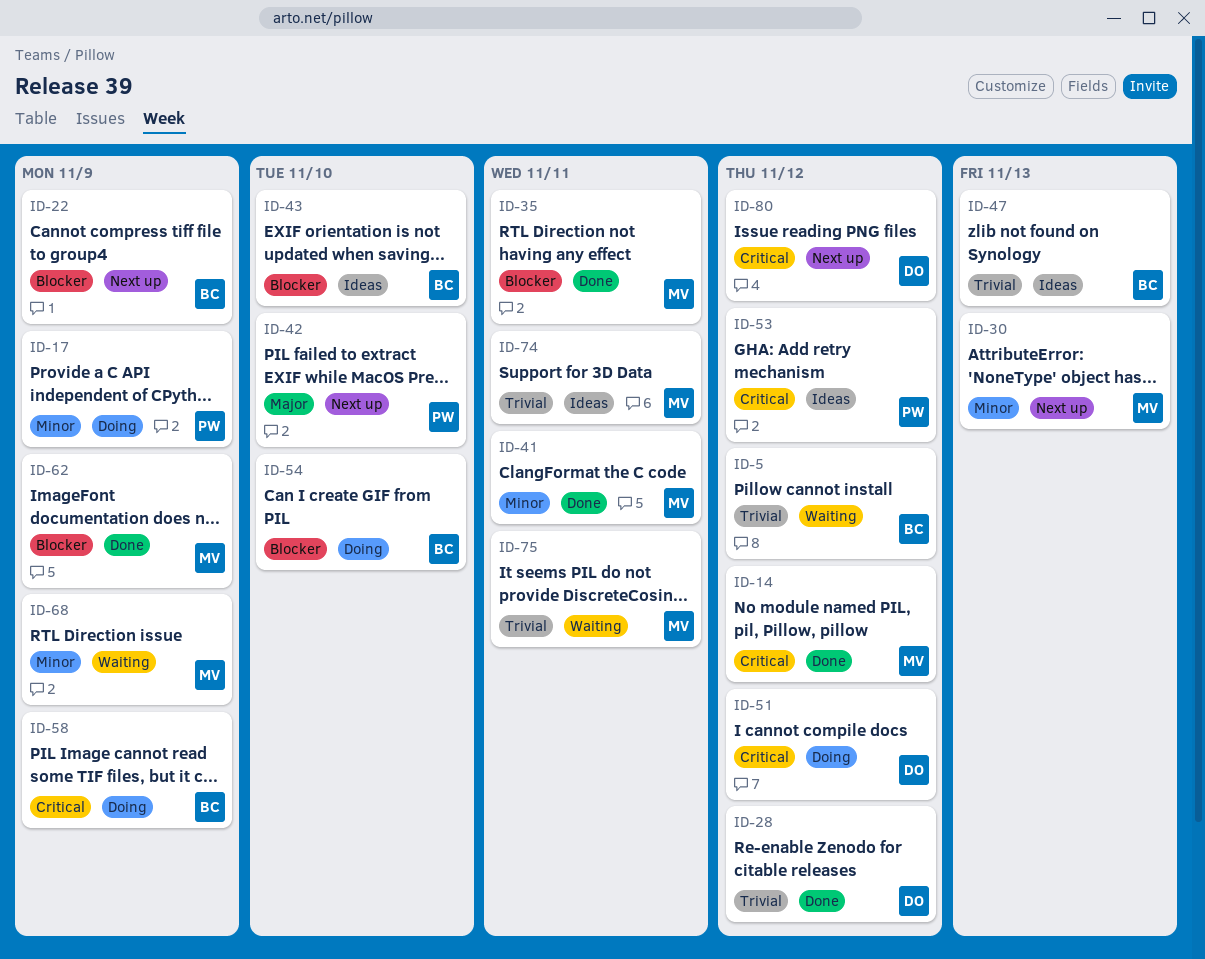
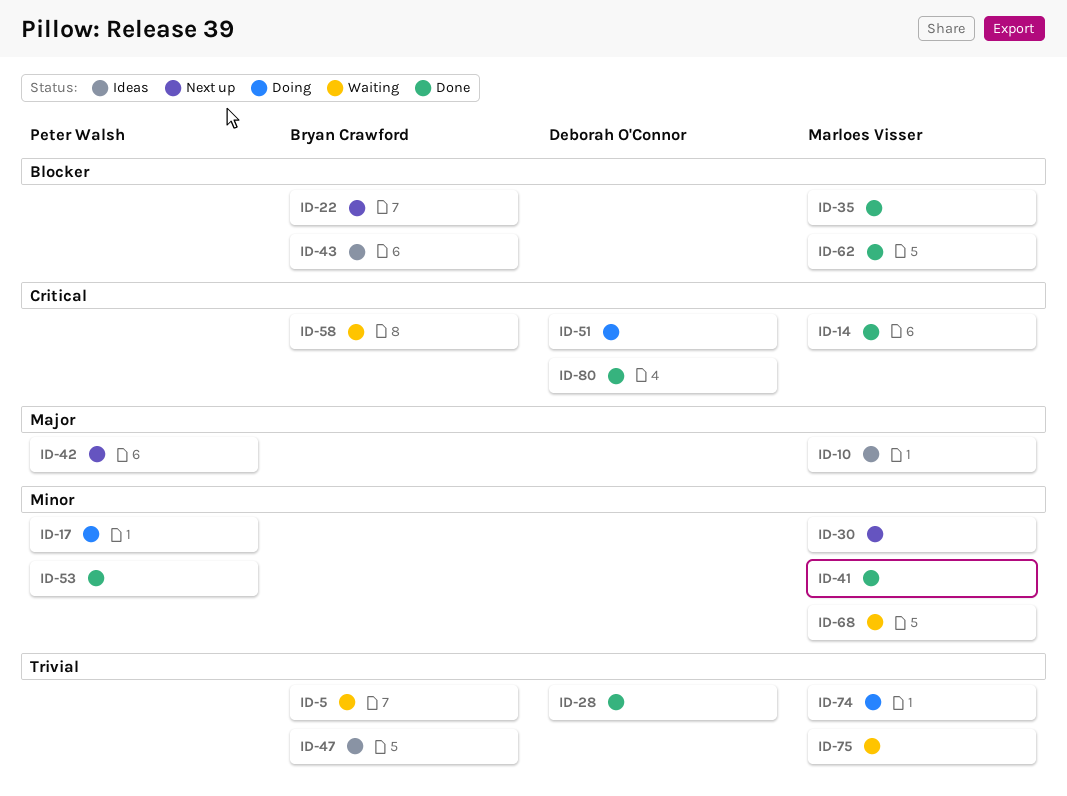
ID-10: none -> present
ID-53, status: Ideas -> Done
ID-53, priority: Critical -> Minor
ID-54: present -> none
ID-58, status: Doing -> Waiting
ID-74, status: Ideas -> Doing
ID-80, status: Next up -> Done

